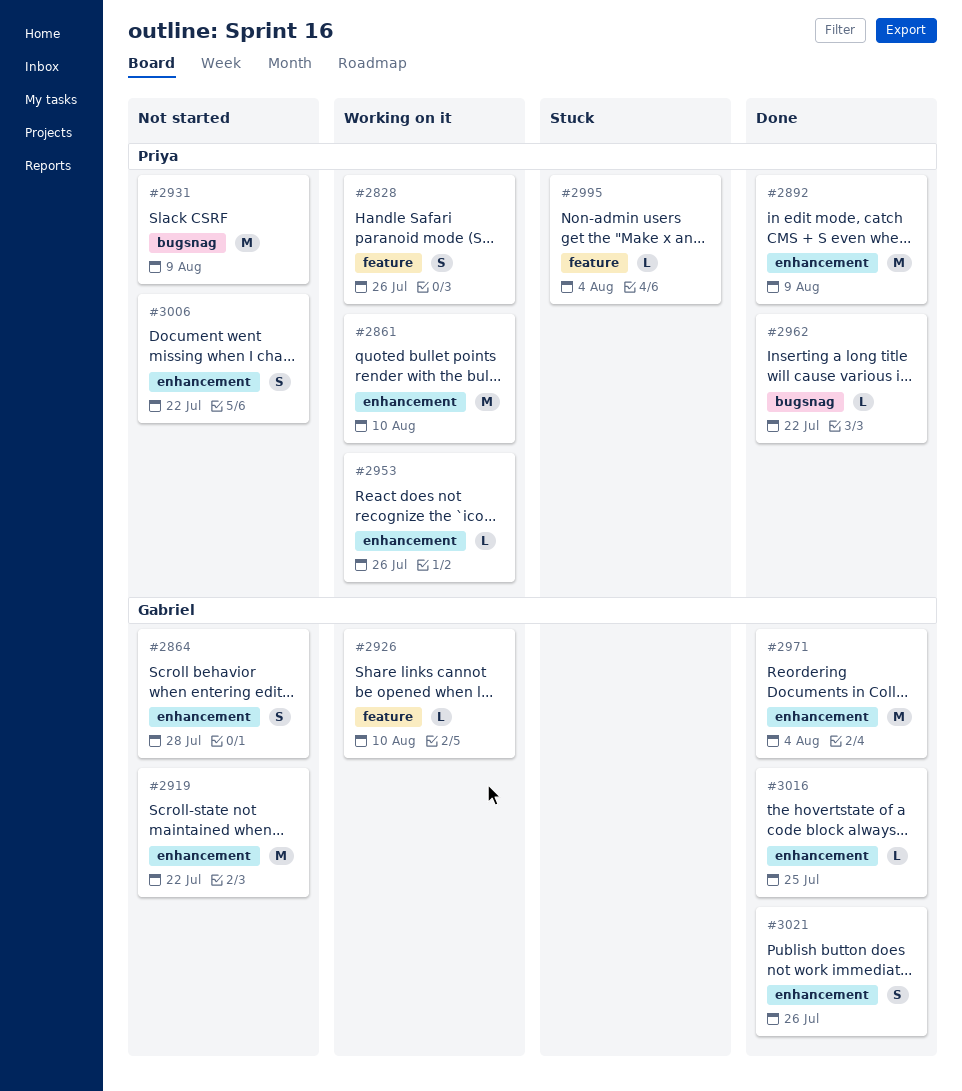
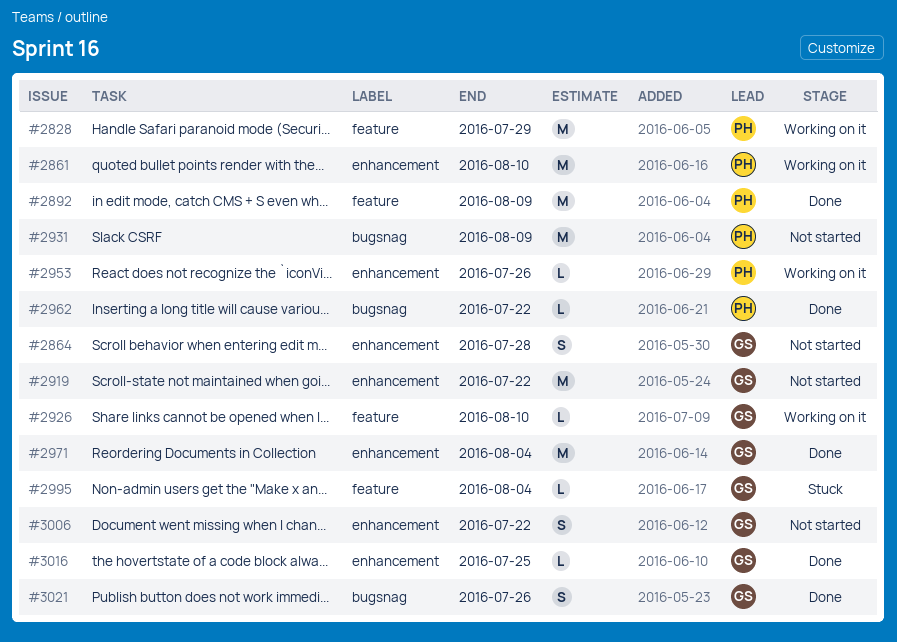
#2828, estimate: S -> M
#2828, due: Jul 26 -> Jul 29
#2892, label: enhancement -> feature
#2995, owner: Priya -> Gabriel
#3006, owner: Priya -> Gabriel
#3021, label: enhancement -> bugsnag

